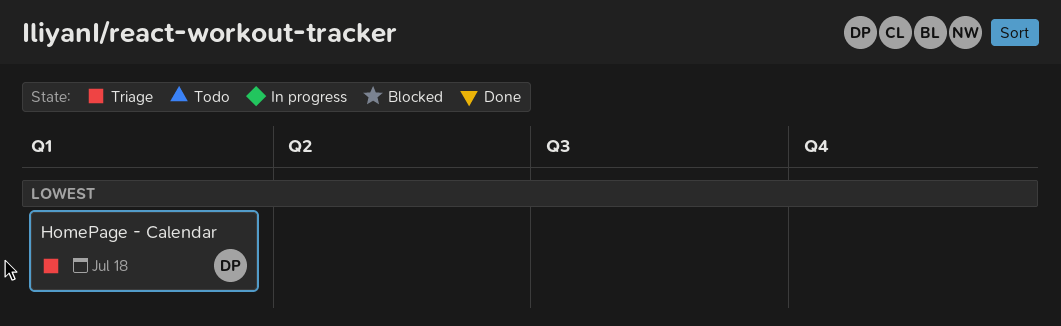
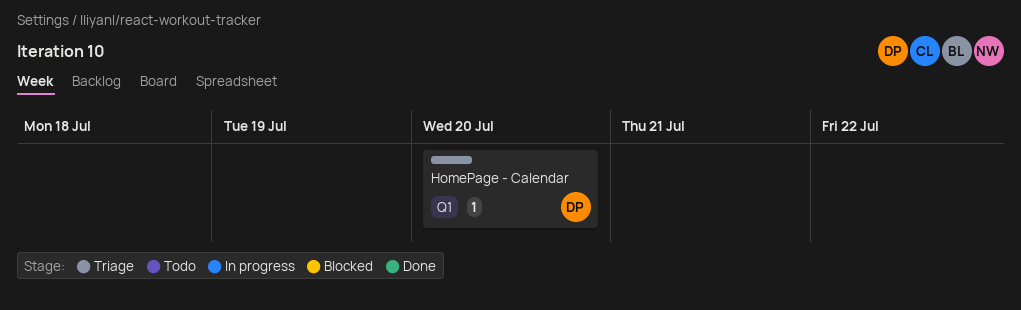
HomePage - Calendar, due: Jul 18 -> Jul 20

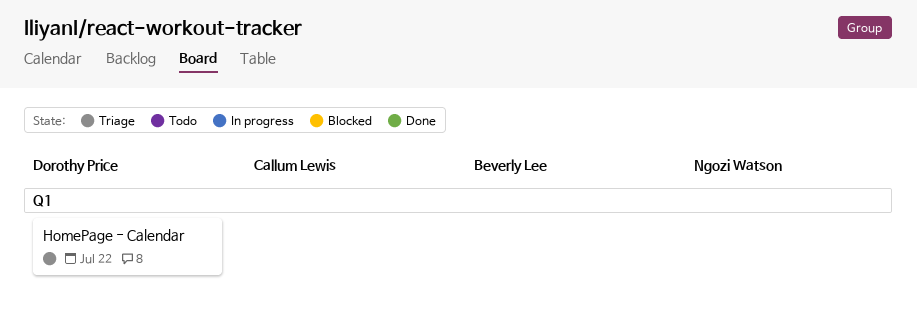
HomePage - Calendar, due: Jul 20 -> Jul 22

